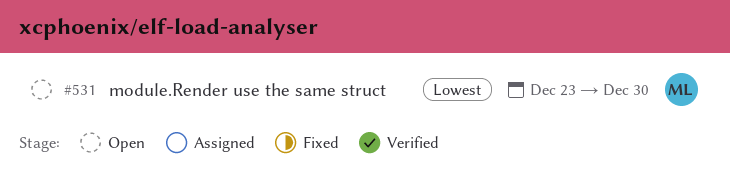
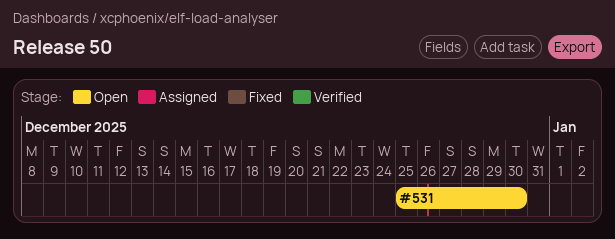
#531, start: Dec 23 -> Dec 25

